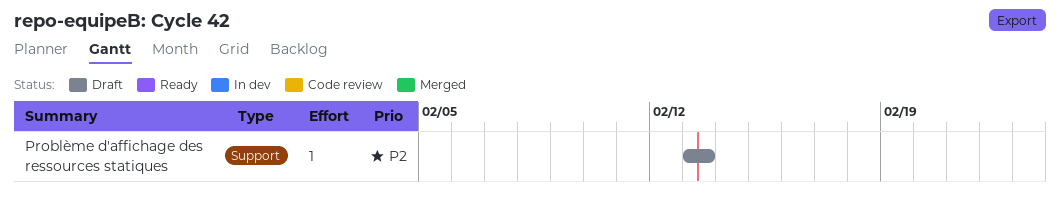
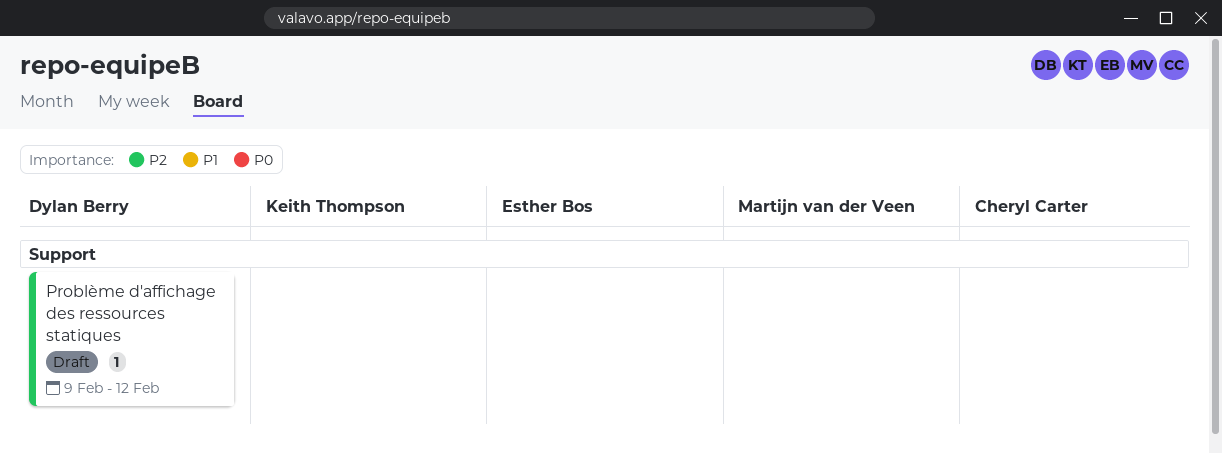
Problème d'affichage des ressources statiques, start: Feb 13 -> Feb 9
Problème d'affichage des ressources statiques, due: Feb 13 -> Feb 12

